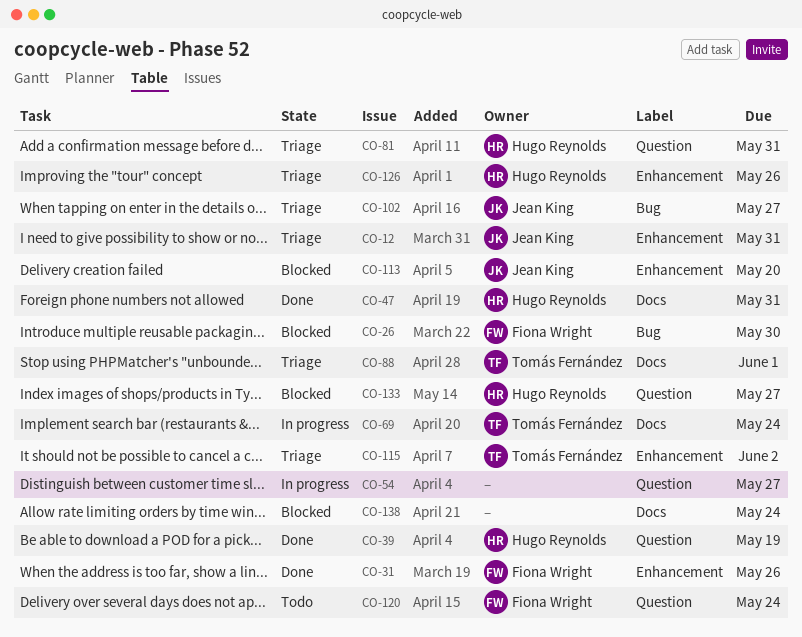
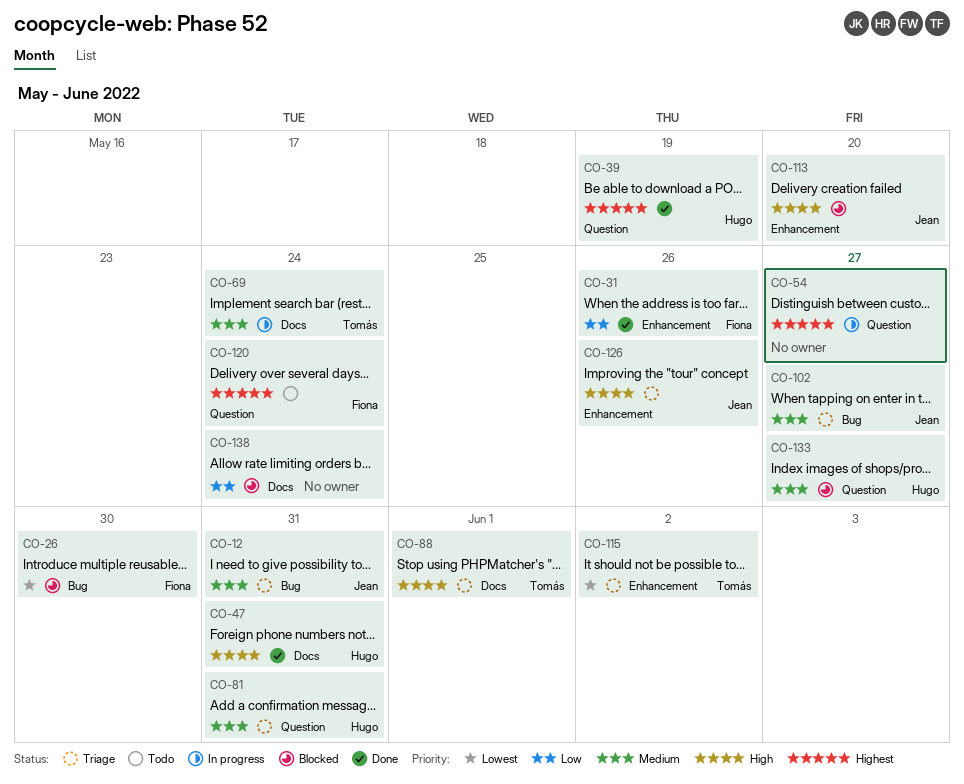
CO-12, label: Enhancement -> Bug
CO-126, owner: Hugo Reynolds -> Jean King

